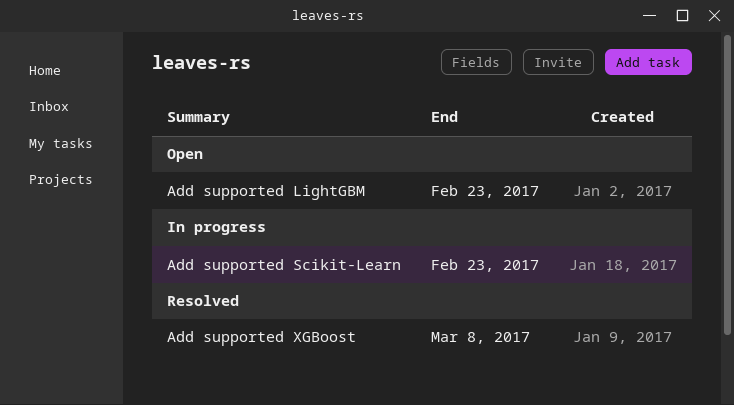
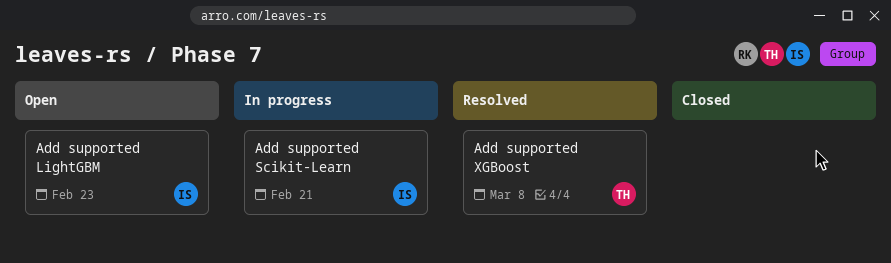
Add supported Scikit-Learn, due: Feb 23 -> Feb 21

